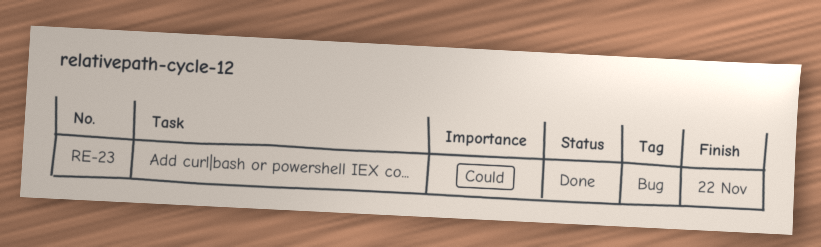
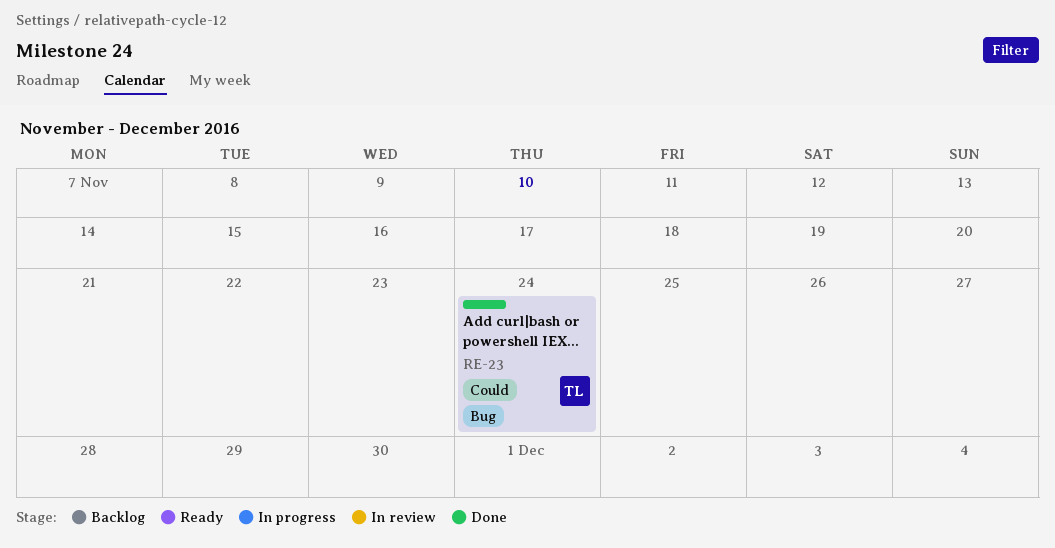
RE-23, due: Nov 22 -> Nov 24

